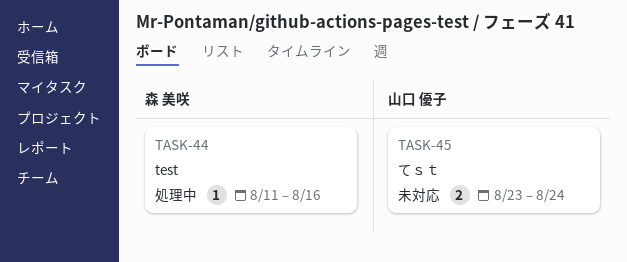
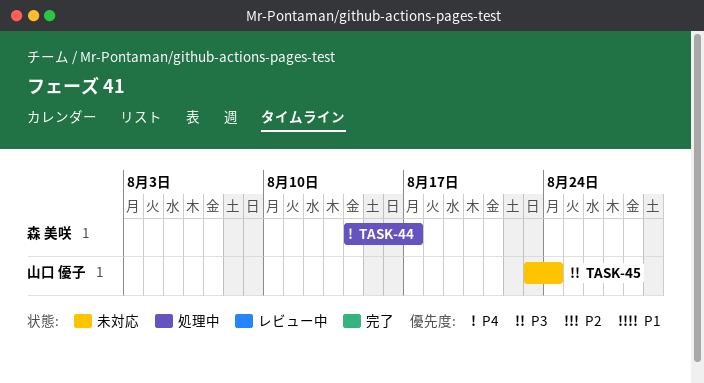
TASK-44, start: Aug 11 -> Aug 14
TASK-44, due: Aug 16 -> Aug 17

